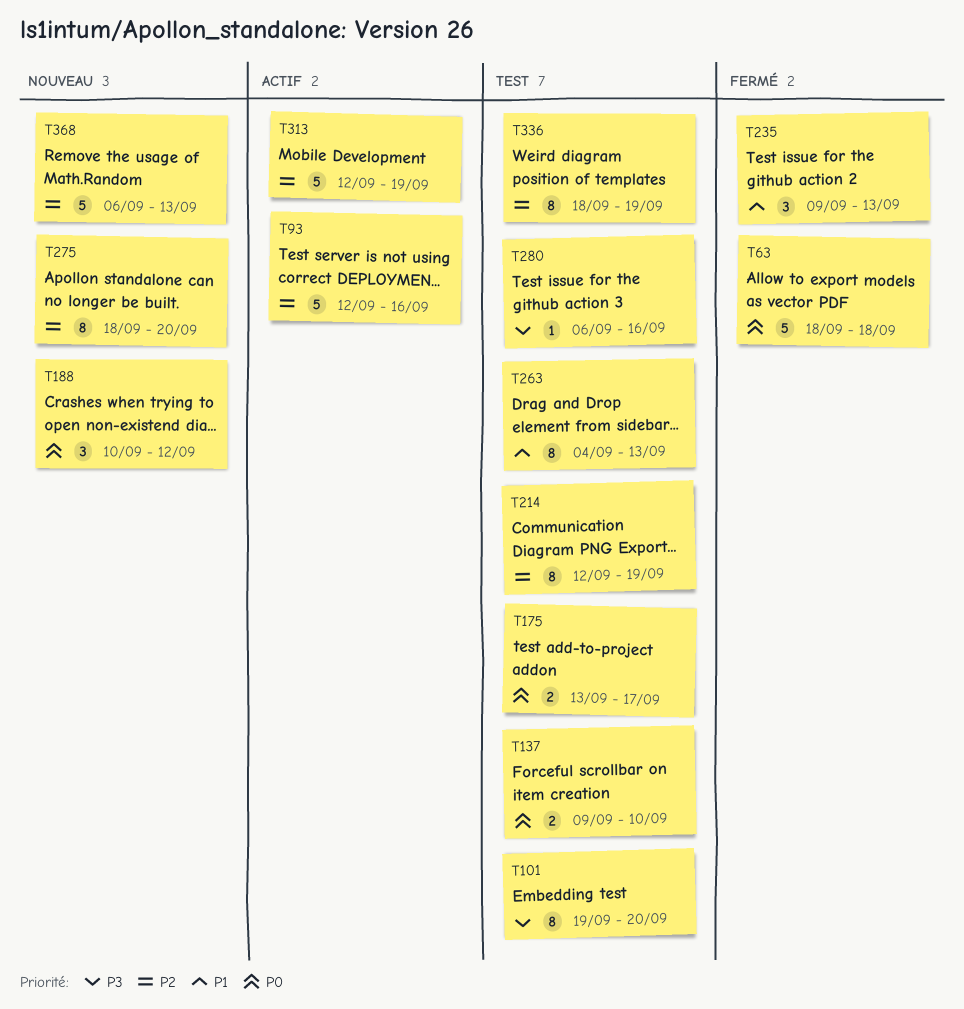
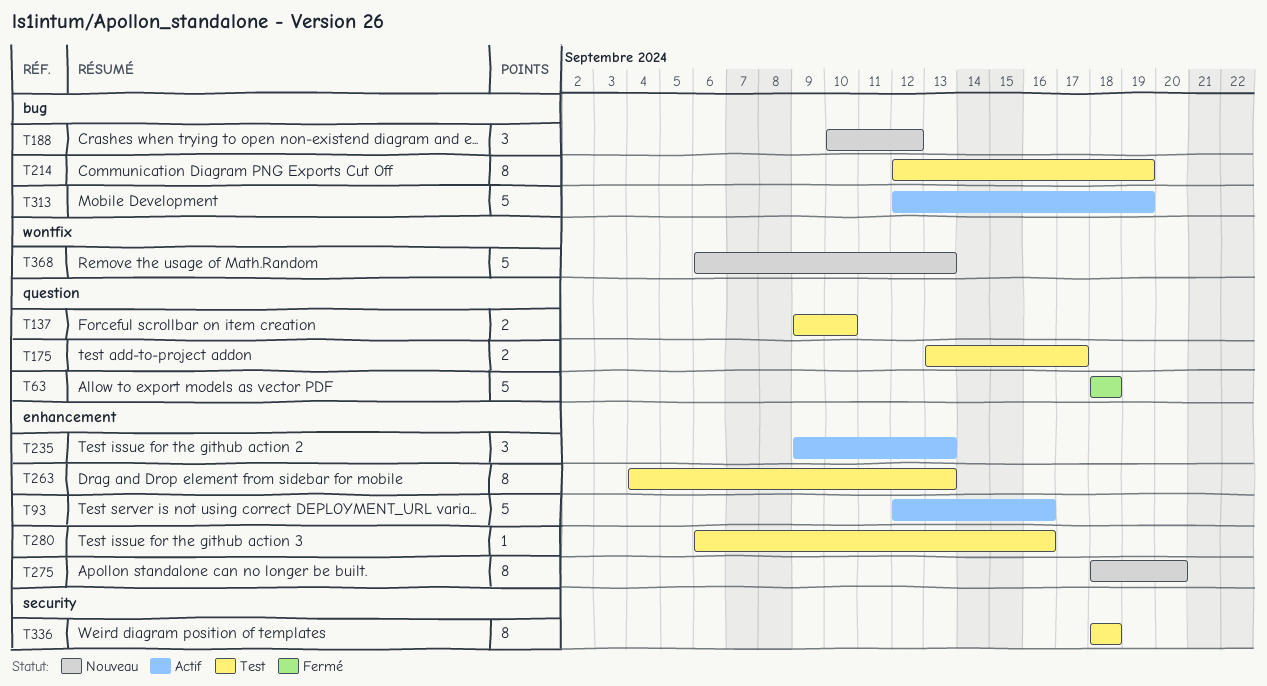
T101: present -> none
T235, status: Fermé -> Actif
T336, due: Sep 19 -> Sep 18

